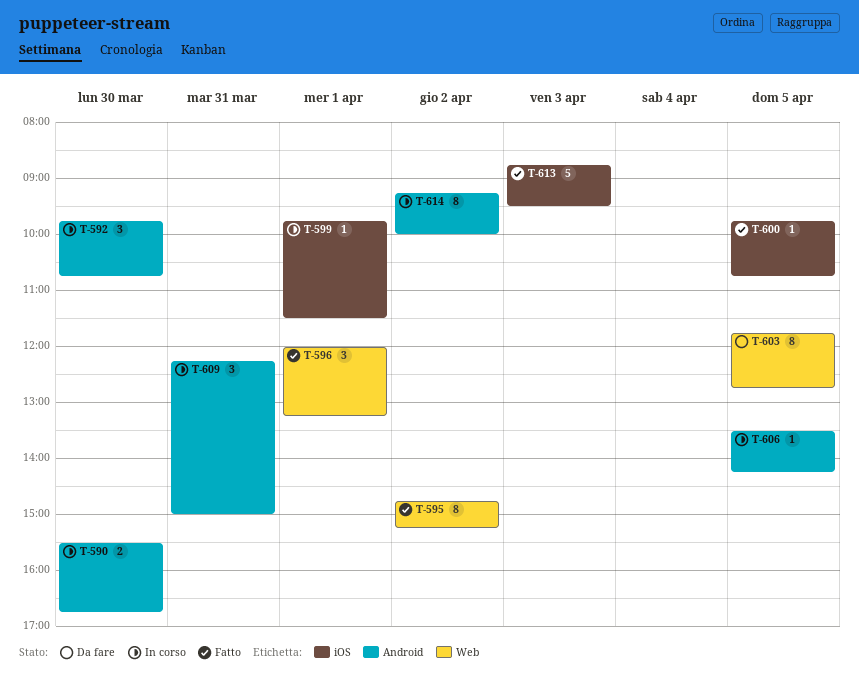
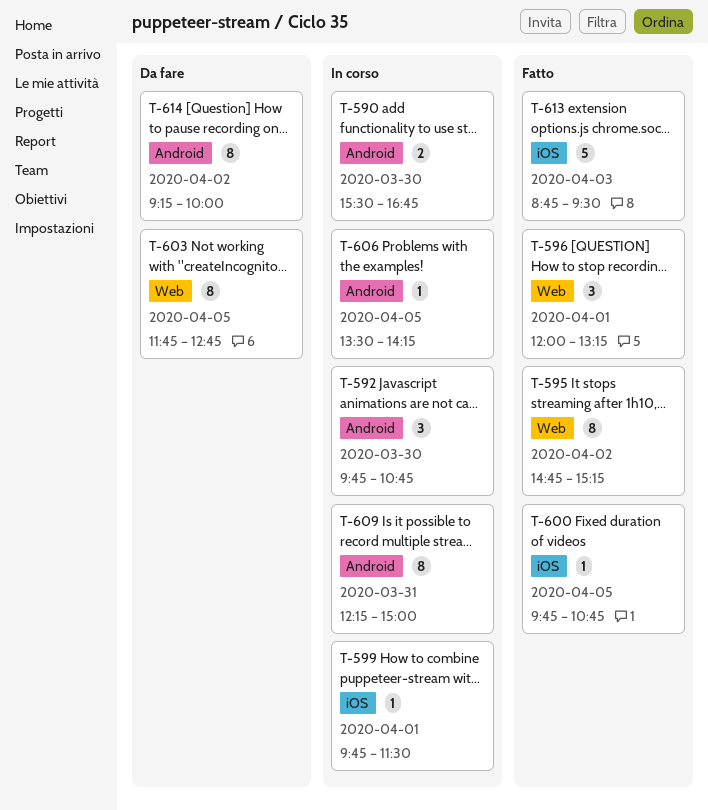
T-609, estimate: 3 -> 8
T-614, status: In corso -> Da fare

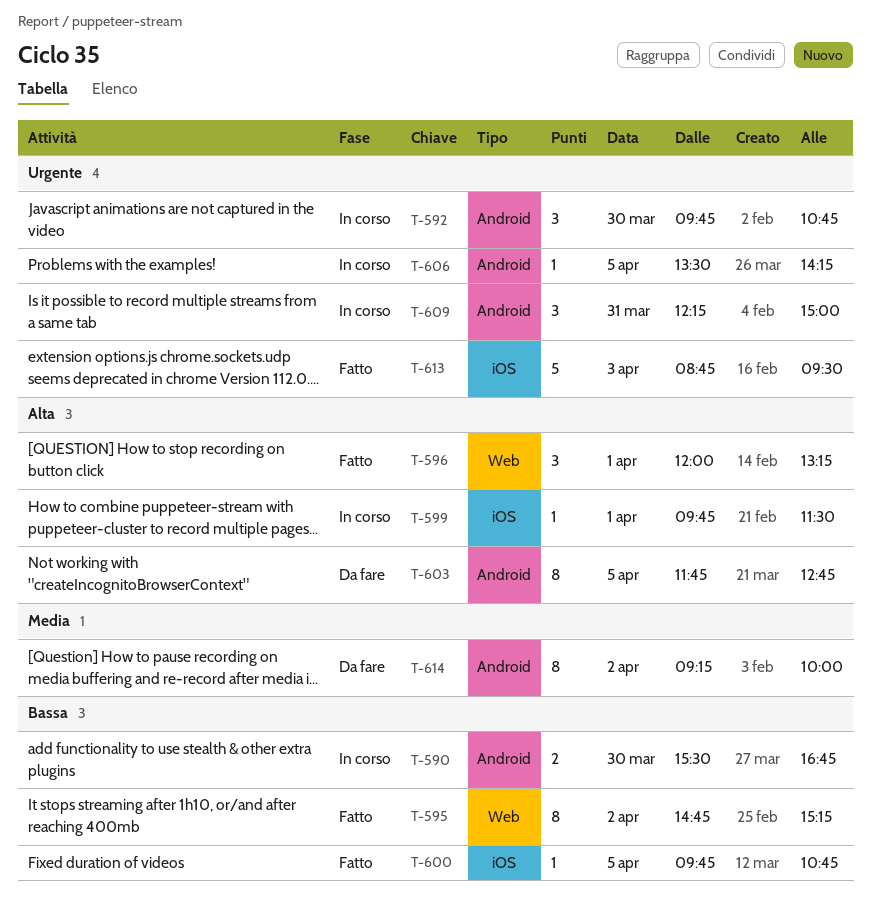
T-603, label: Web -> Android
T-609, estimate: 8 -> 3

